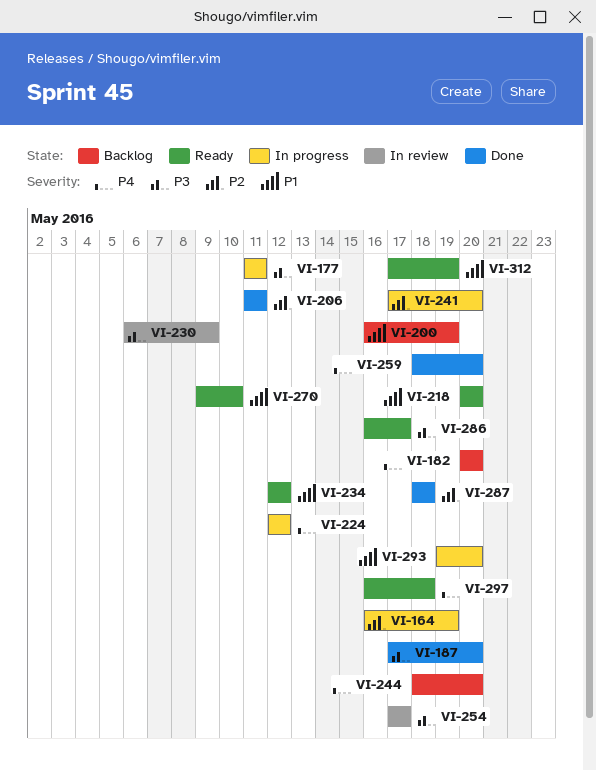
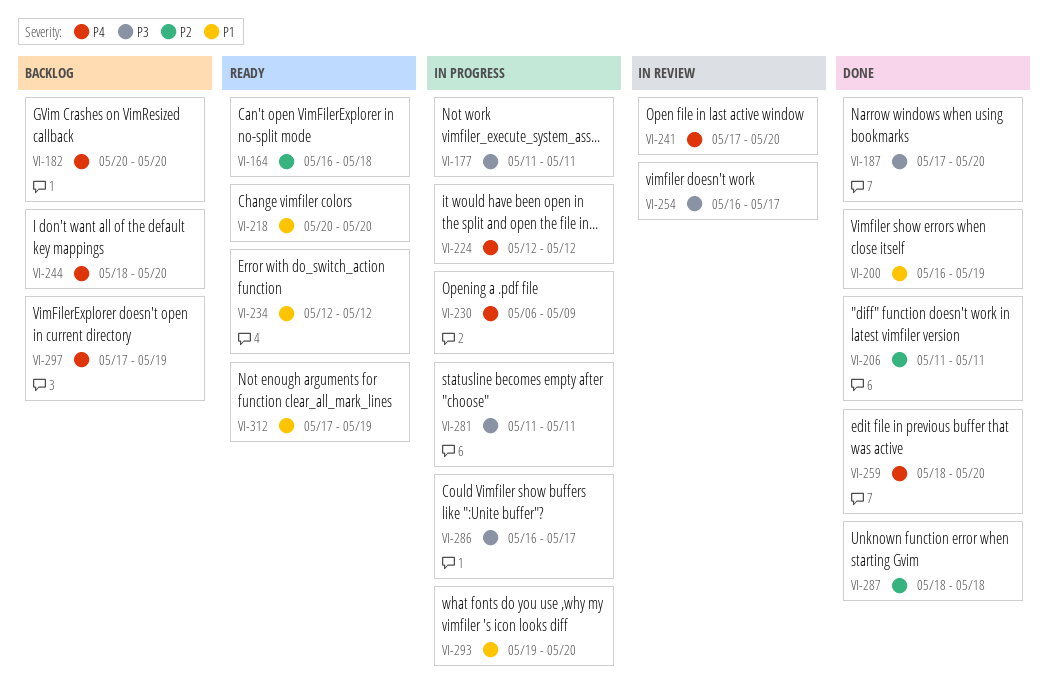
VI-164, status: In progress -> Ready
VI-164, due: May 19 -> May 18
VI-200, status: Backlog -> Done
VI-230, status: In review -> In progress
VI-230, priority: P3 -> P4
VI-241, status: In progress -> In review
VI-241, priority: P2 -> P4
VI-254, start: May 17 -> May 16
VI-270: present -> none
VI-281: none -> present
VI-286, status: Ready -> In progress
VI-297, status: Ready -> Backlog
VI-297, start: May 16 -> May 17
VI-297, due: May 18 -> May 19

